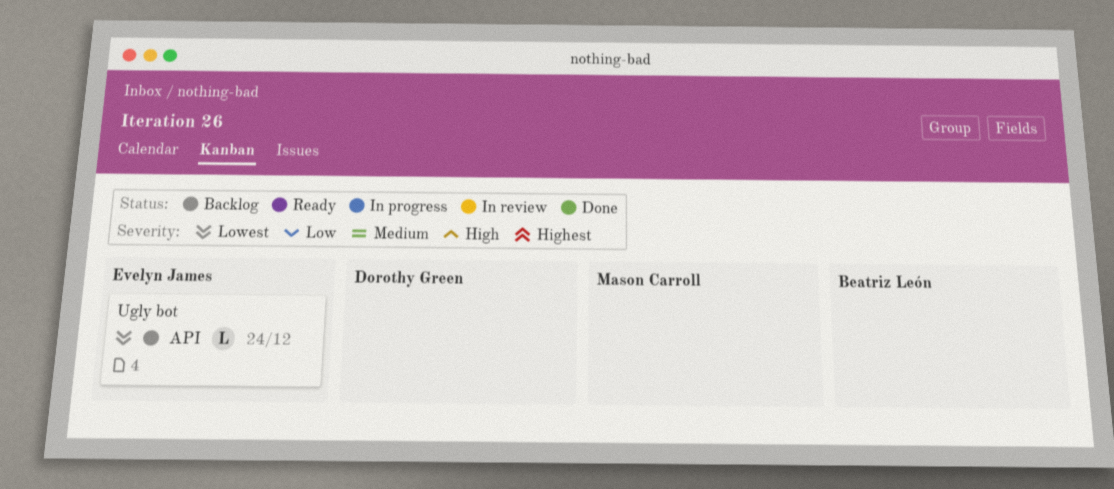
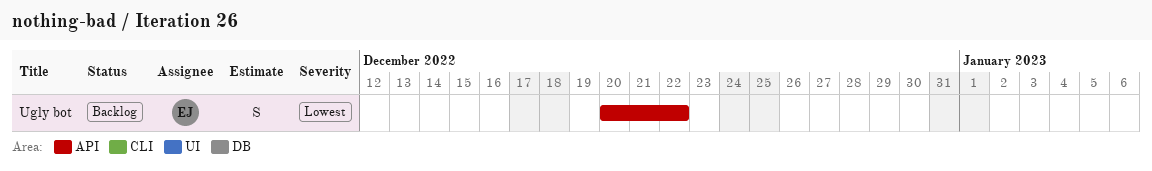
Ugly bot, estimate: L -> S
Ugly bot, due: Dec 24 -> Dec 22

